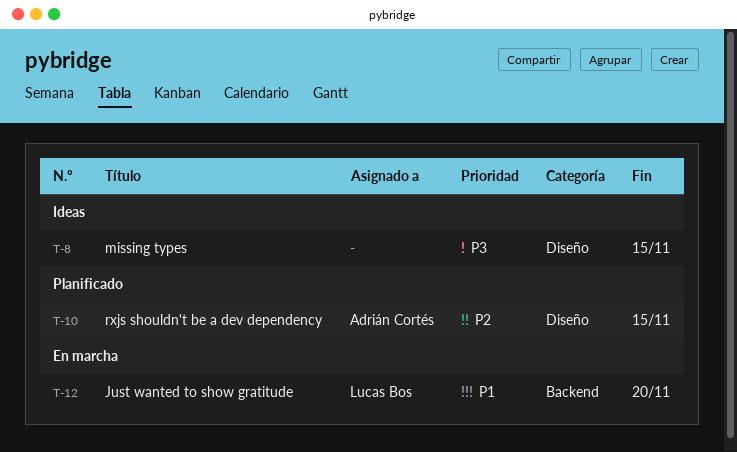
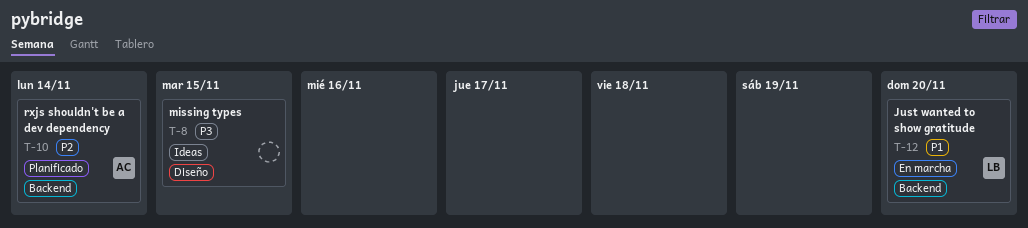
T-10, label: Diseño -> Backend
T-10, due: Nov 15 -> Nov 14

